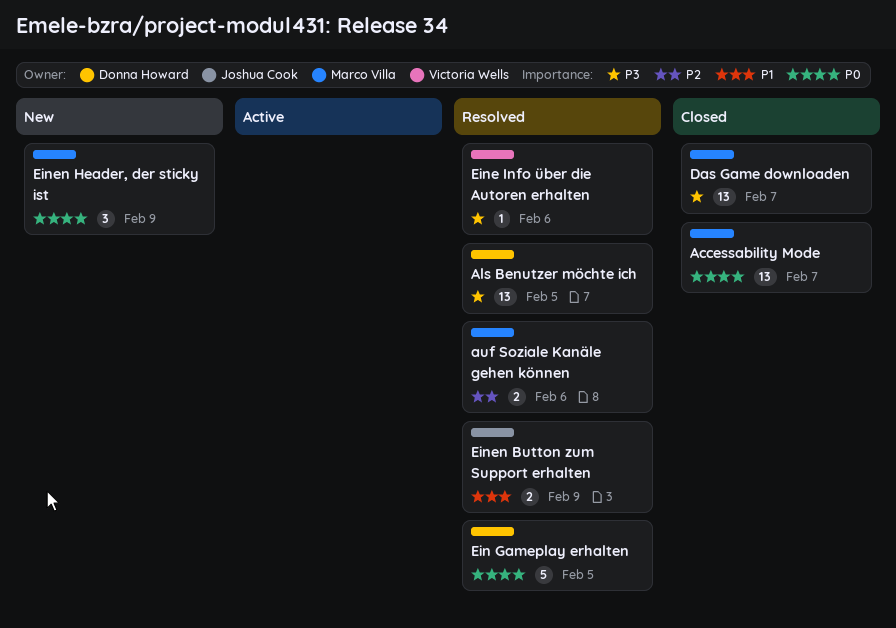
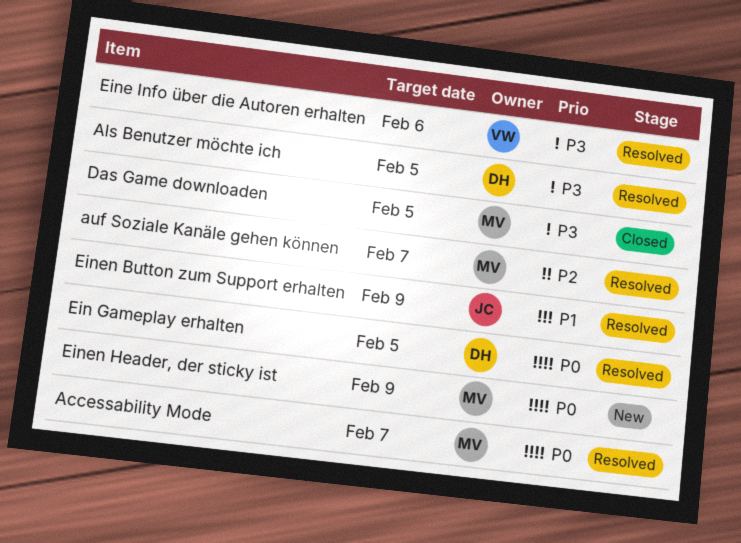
Accessability Mode, status: Closed -> Resolved
auf Soziale Kanäle gehen können, due: Feb 6 -> Feb 7
Das Game downloaden, due: Feb 7 -> Feb 5

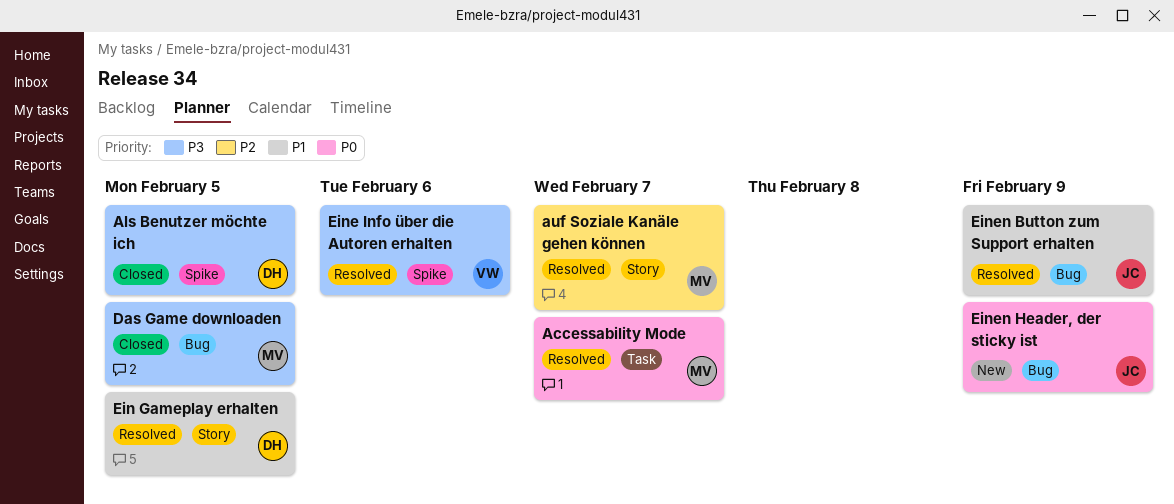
Als Benutzer möchte ich, status: Resolved -> Closed
Ein Gameplay erhalten, priority: P0 -> P1
Einen Header, der sticky ist, owner: MV -> JC

